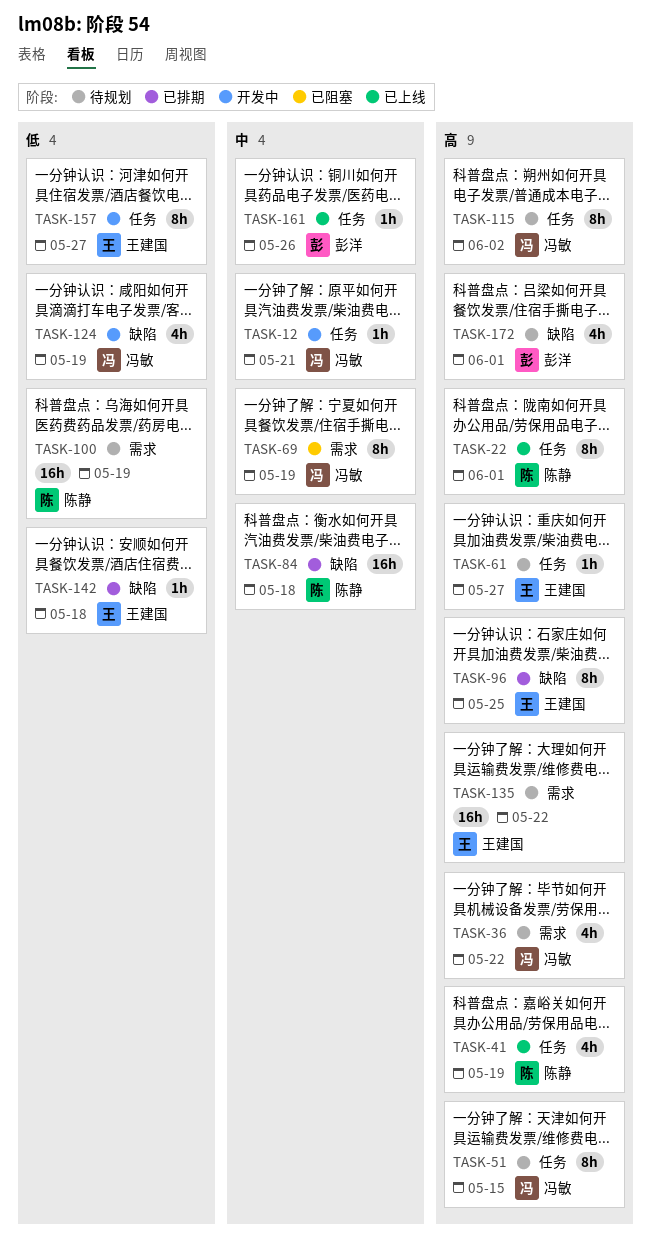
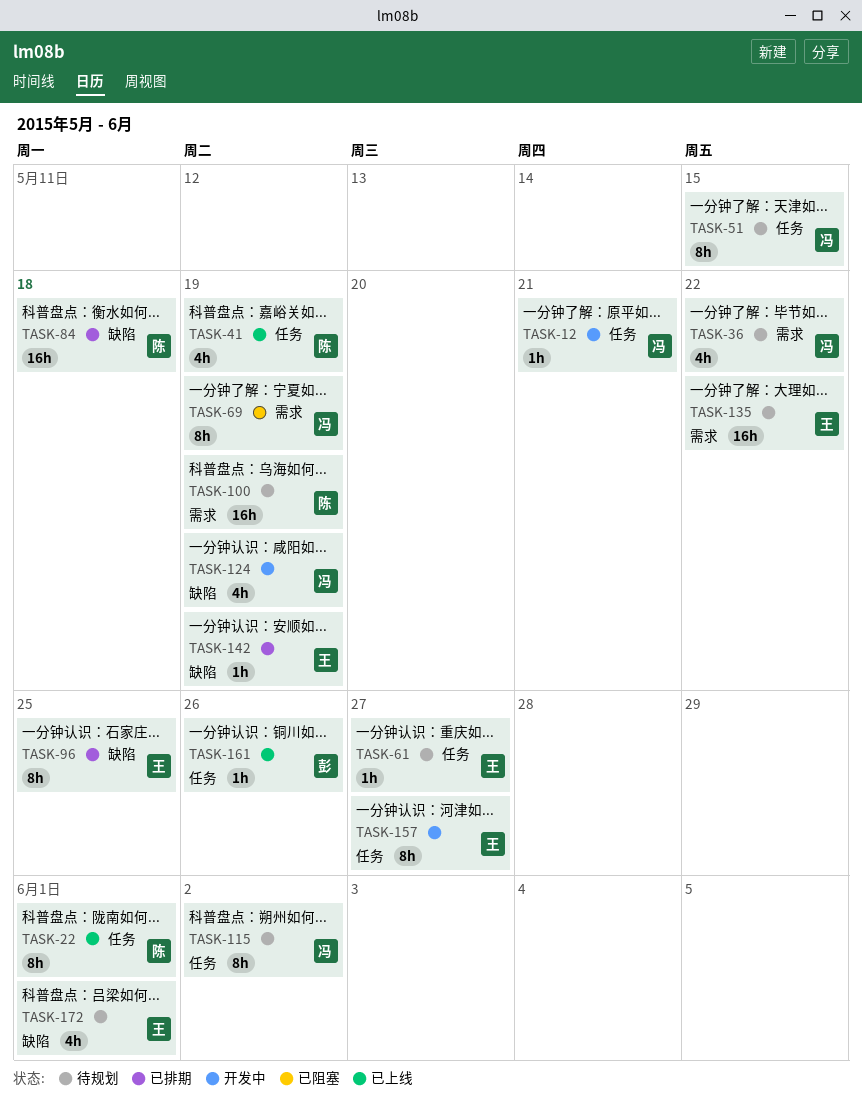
TASK-142, due: May 18 -> May 19
TASK-172, owner: 彭洋 -> 王建国

